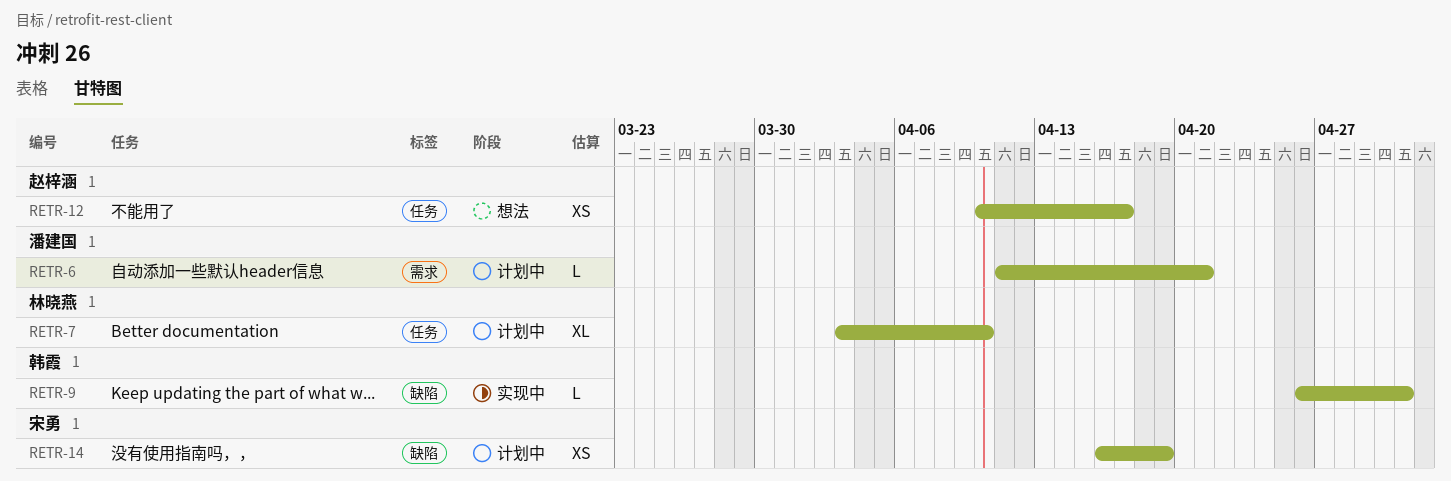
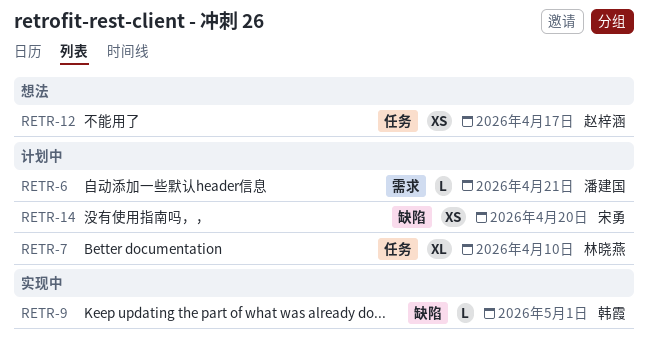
RETR-14, due: Apr 19 -> Apr 20

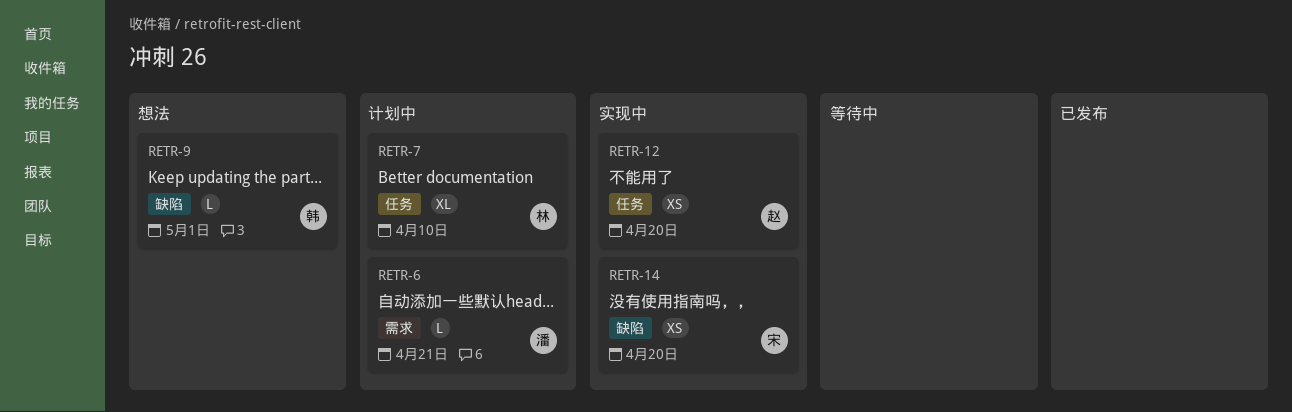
RETR-9, status: 实现中 -> 想法
RETR-12, status: 想法 -> 实现中
RETR-12, due: Apr 17 -> Apr 20
RETR-14, status: 计划中 -> 实现中

